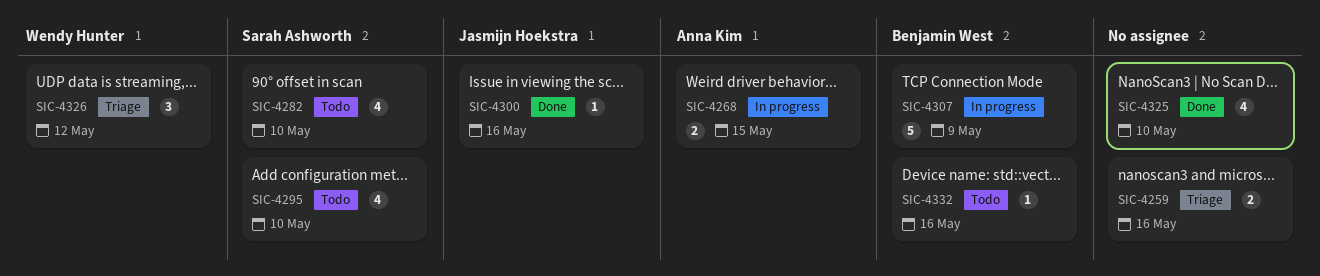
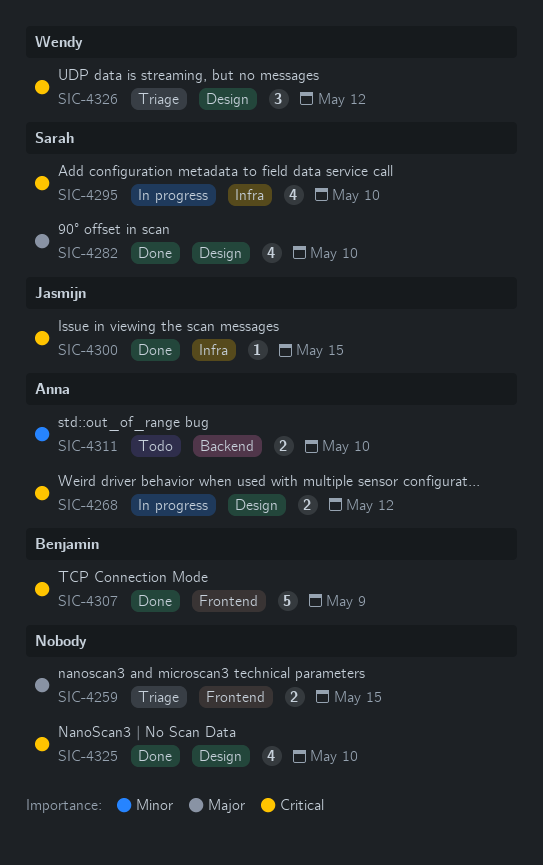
SIC-4259, due: May 16 -> May 15
SIC-4268, due: May 15 -> May 12
SIC-4282, status: Todo -> Done
SIC-4295, status: Todo -> In progress
SIC-4300, due: May 16 -> May 15
SIC-4307, status: In progress -> Done
SIC-4311: none -> present
SIC-4332: present -> none

